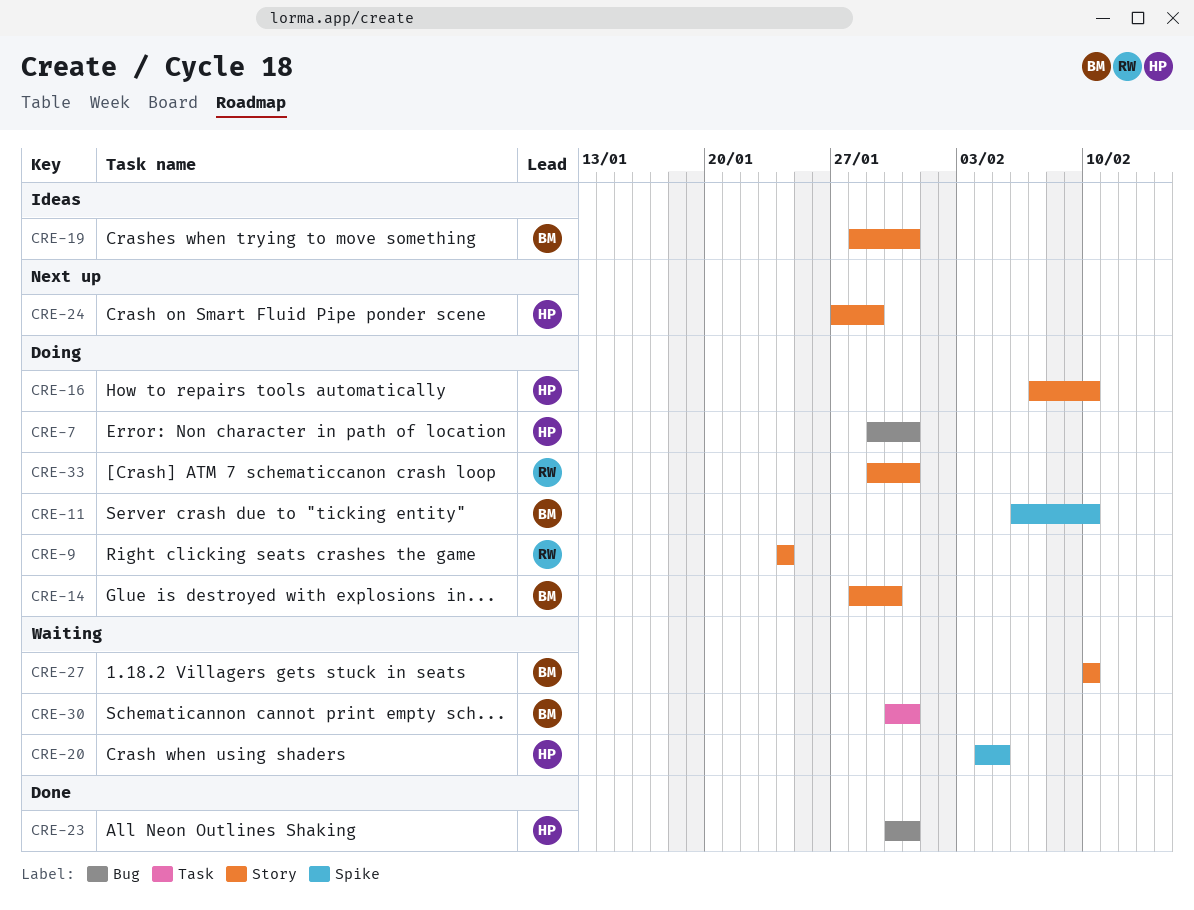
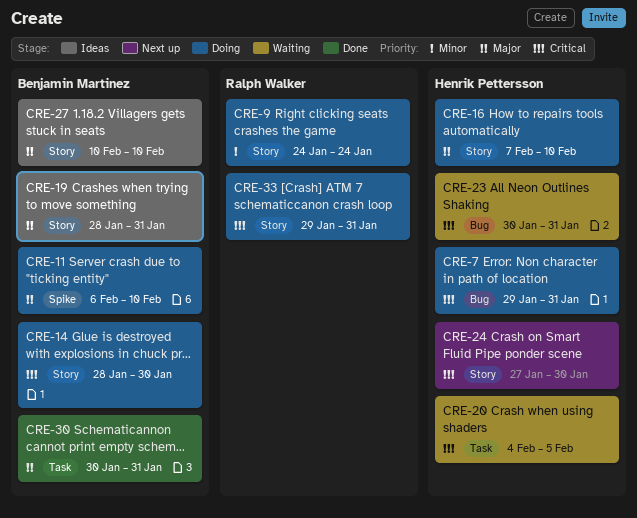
CRE-20, label: Spike -> Task
CRE-23, status: Done -> Waiting
CRE-24, due: Jan 29 -> Jan 30
CRE-27, status: Waiting -> Ideas
CRE-30, status: Waiting -> Done

